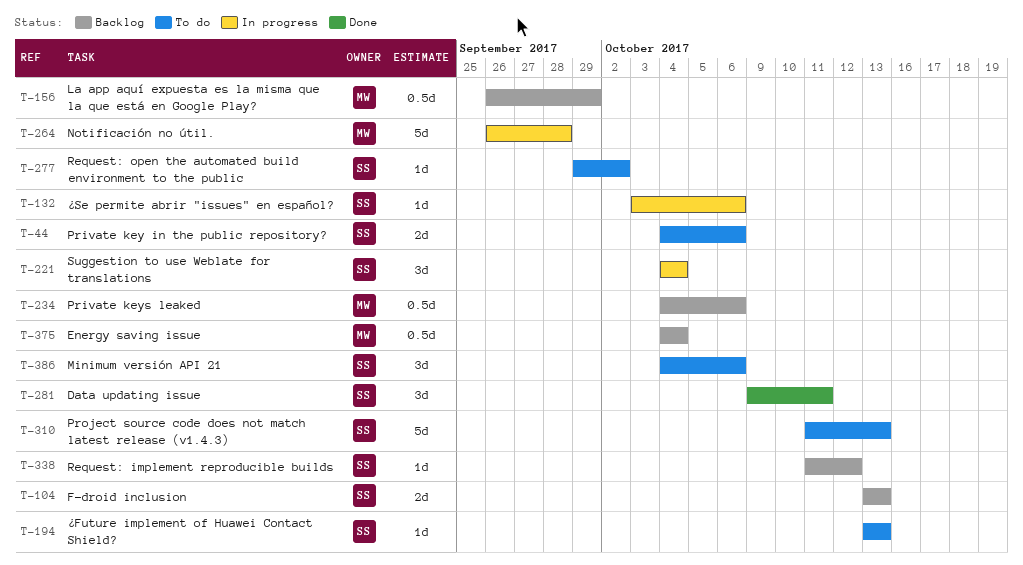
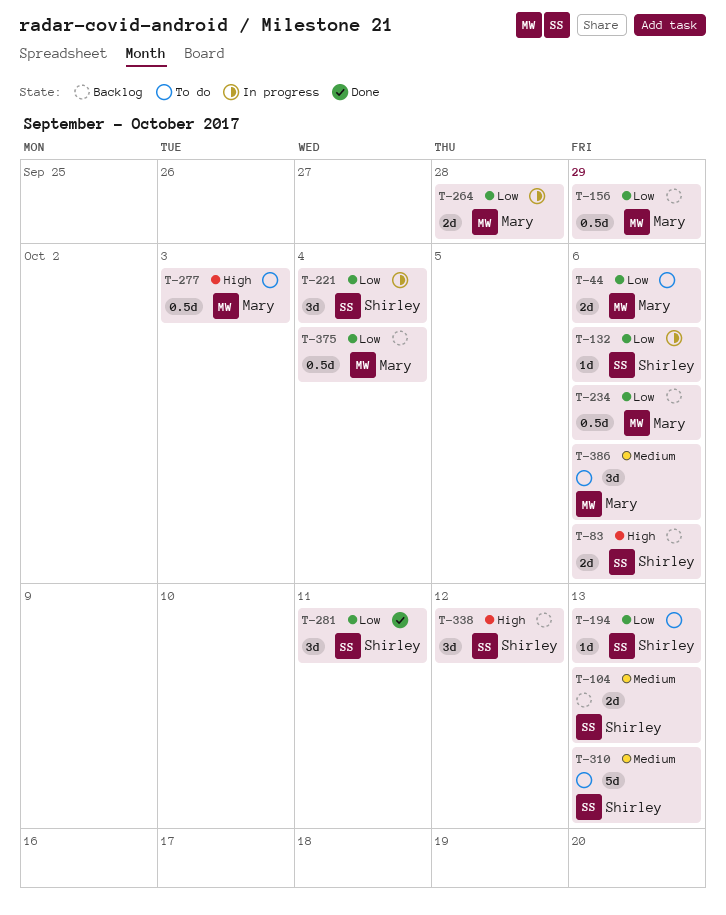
T-44, owner: Shirley -> Mary
T-83: none -> present
T-264, estimate: 5d -> 2d
T-277, owner: Shirley -> Mary
T-277, estimate: 1d -> 0.5d
T-277, due: Oct 2 -> Oct 3
T-338, estimate: 1d -> 3d
T-386, owner: Shirley -> Mary

